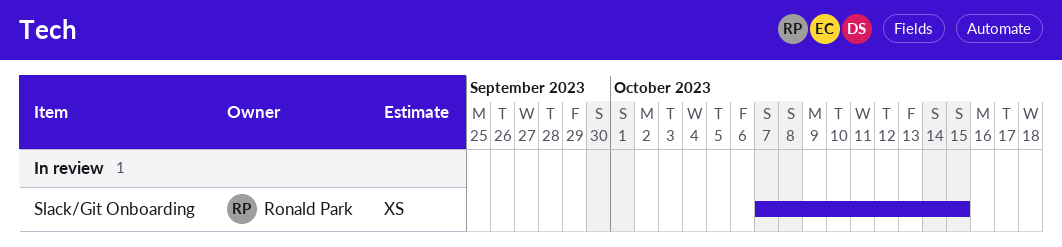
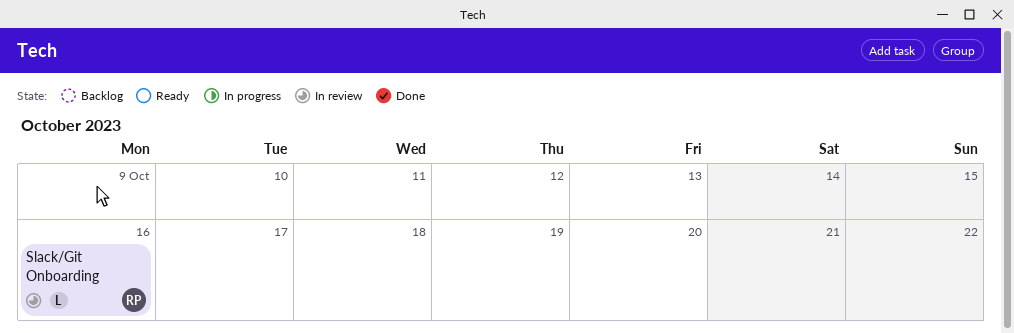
Slack/Git Onboarding, estimate: XS -> L
Slack/Git Onboarding, due: Oct 15 -> Oct 16

